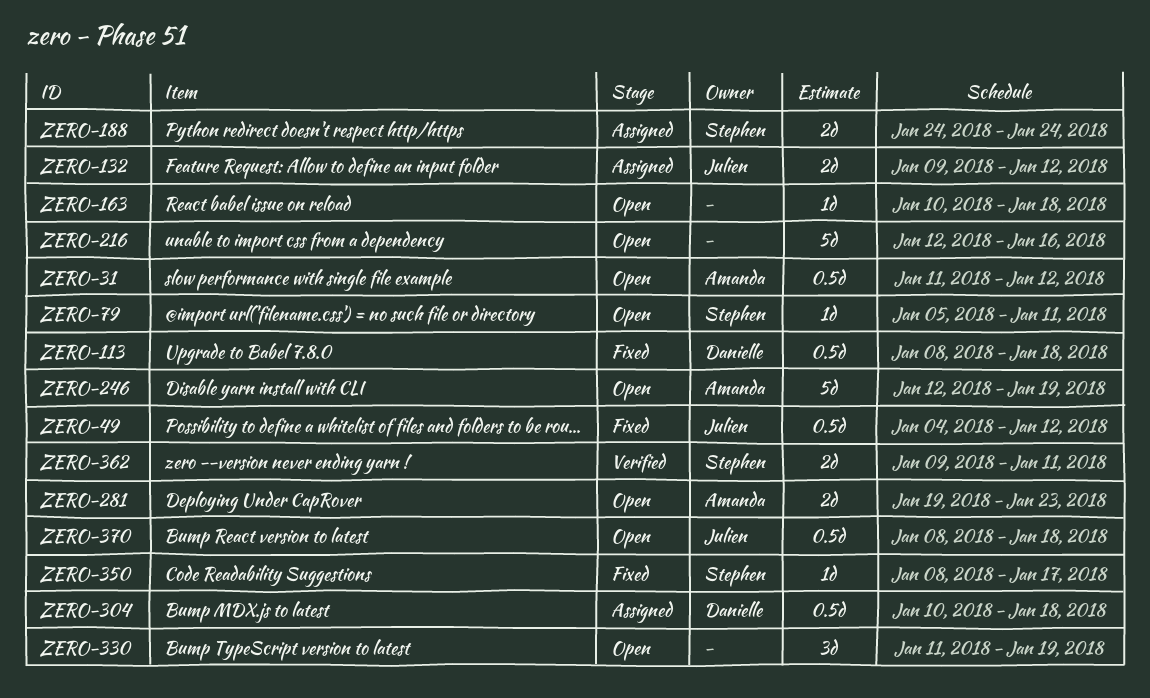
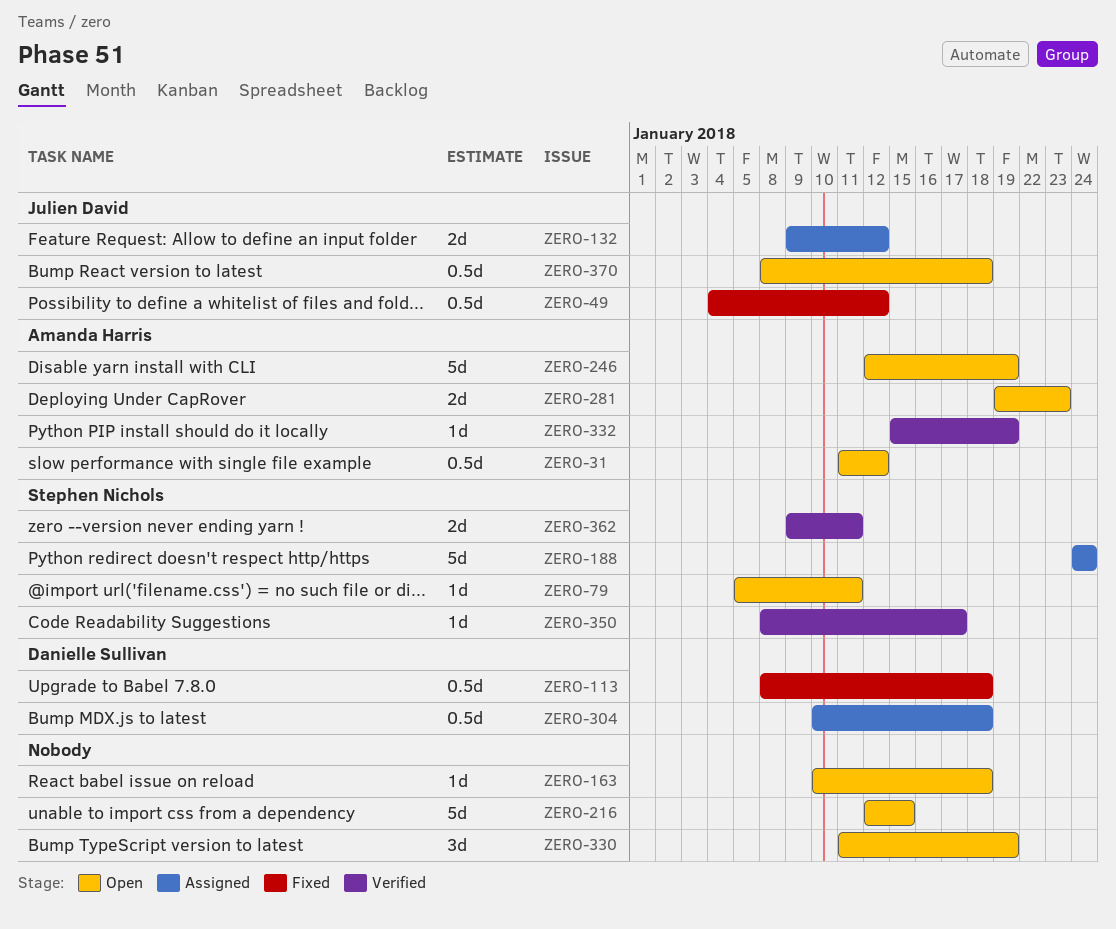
ZERO-188, estimate: 2d -> 5d
ZERO-216, due: Jan 16 -> Jan 15
ZERO-332: none -> present
ZERO-350, status: Fixed -> Verified

